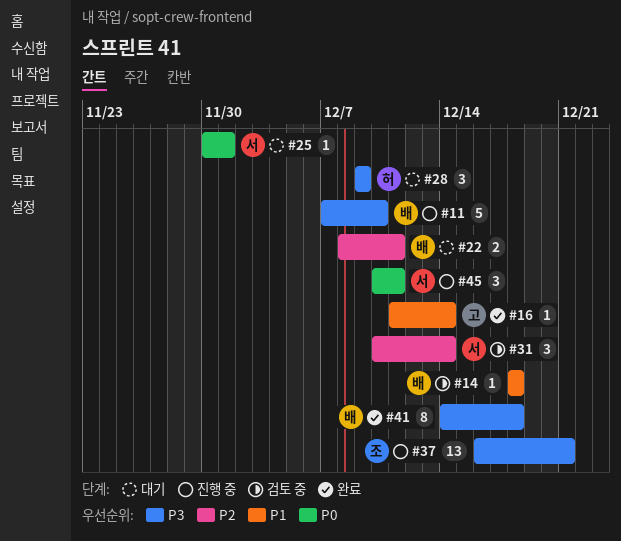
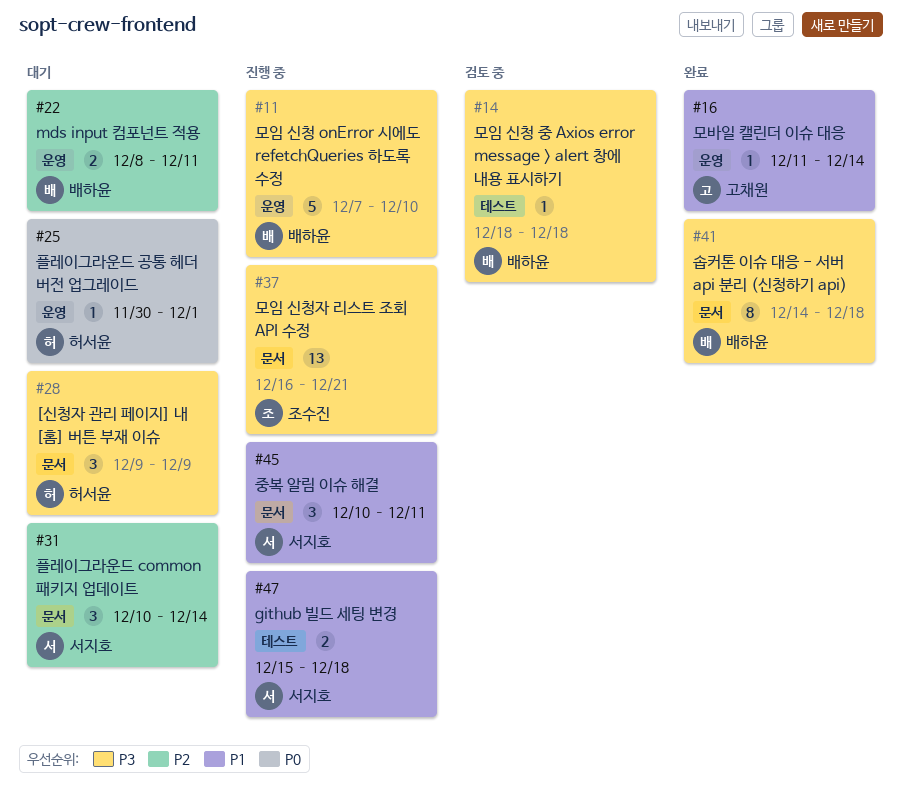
#14, priority: P1 -> P3
#25, owner: 서지호 -> 허서윤
#31, status: 검토 중 -> 대기
#45, priority: P0 -> P1
#47: none -> present

